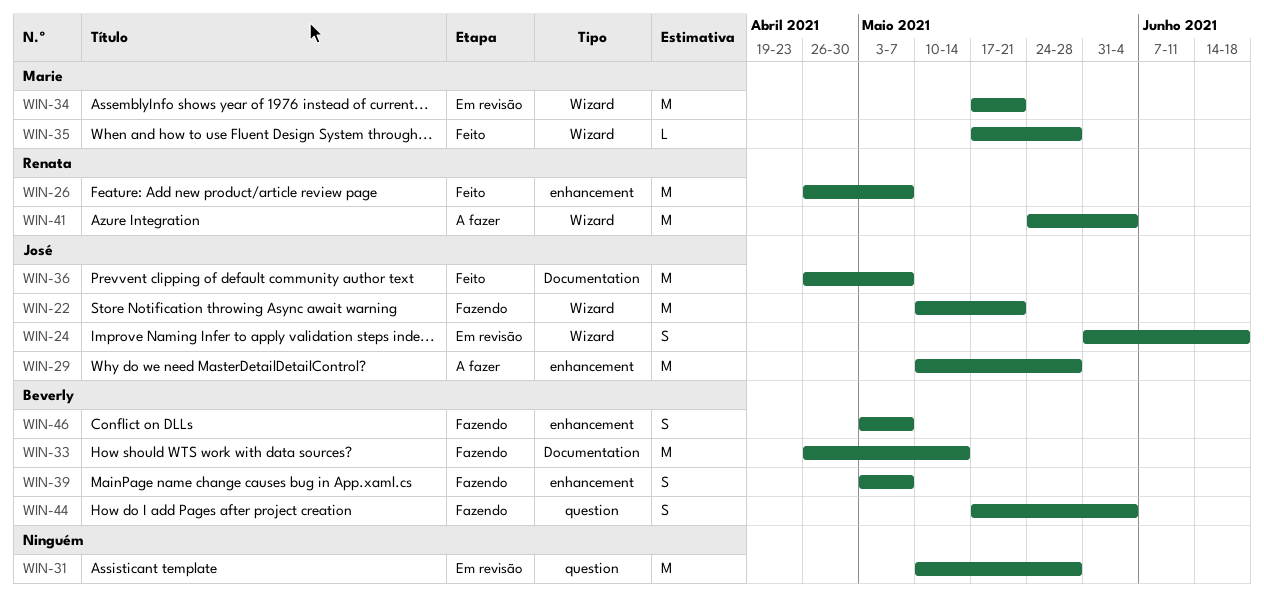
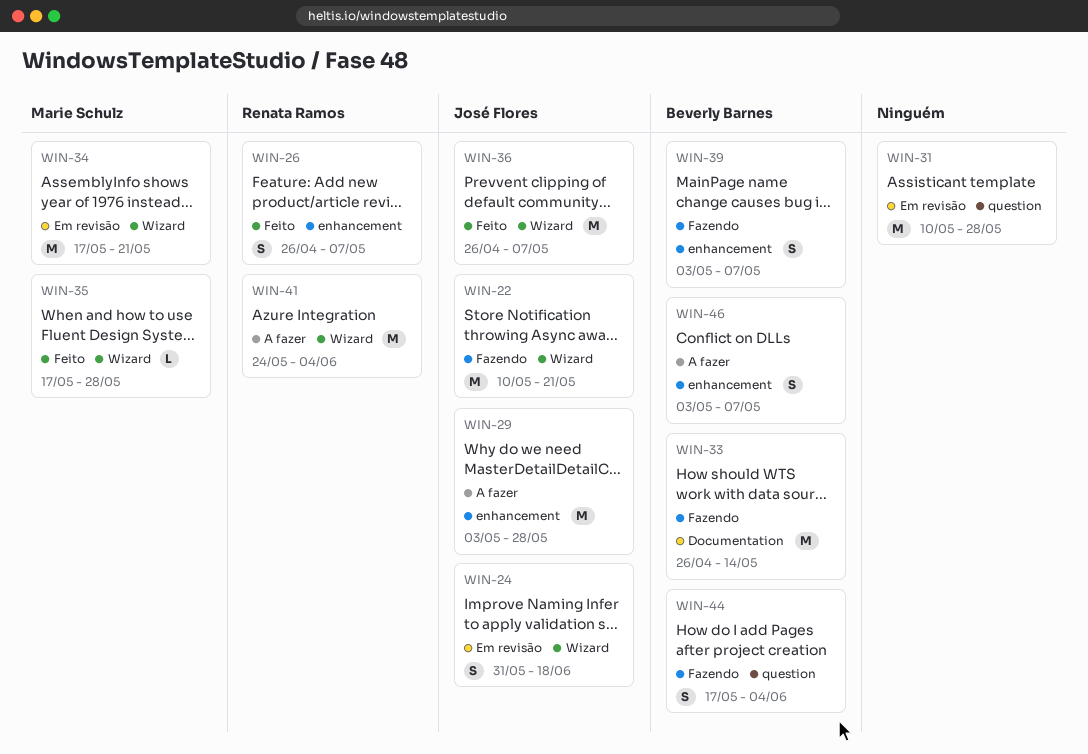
WIN-26, estimate: M -> S
WIN-29, start: May 10 -> May 3
WIN-36, label: Documentation -> Wizard
WIN-46, status: Fazendo -> A fazer

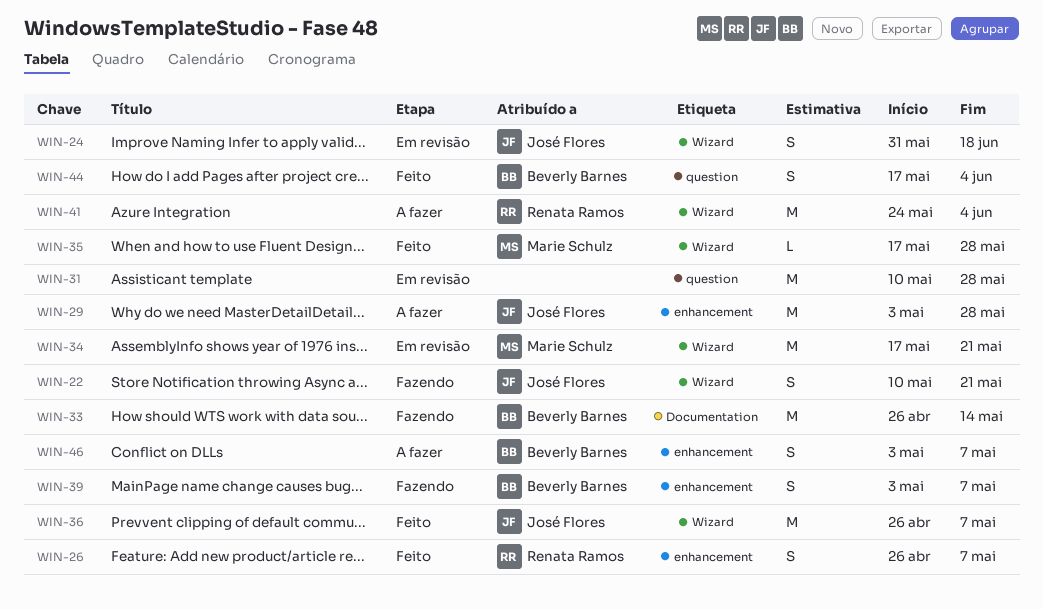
WIN-22, estimate: M -> S
WIN-44, status: Fazendo -> Feito

